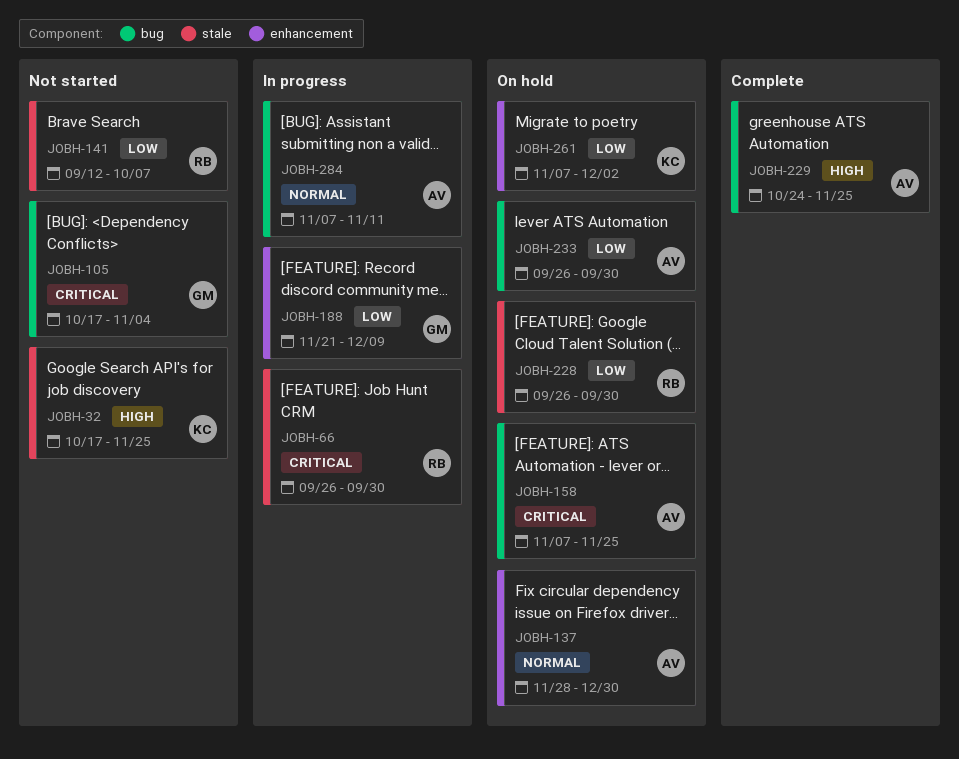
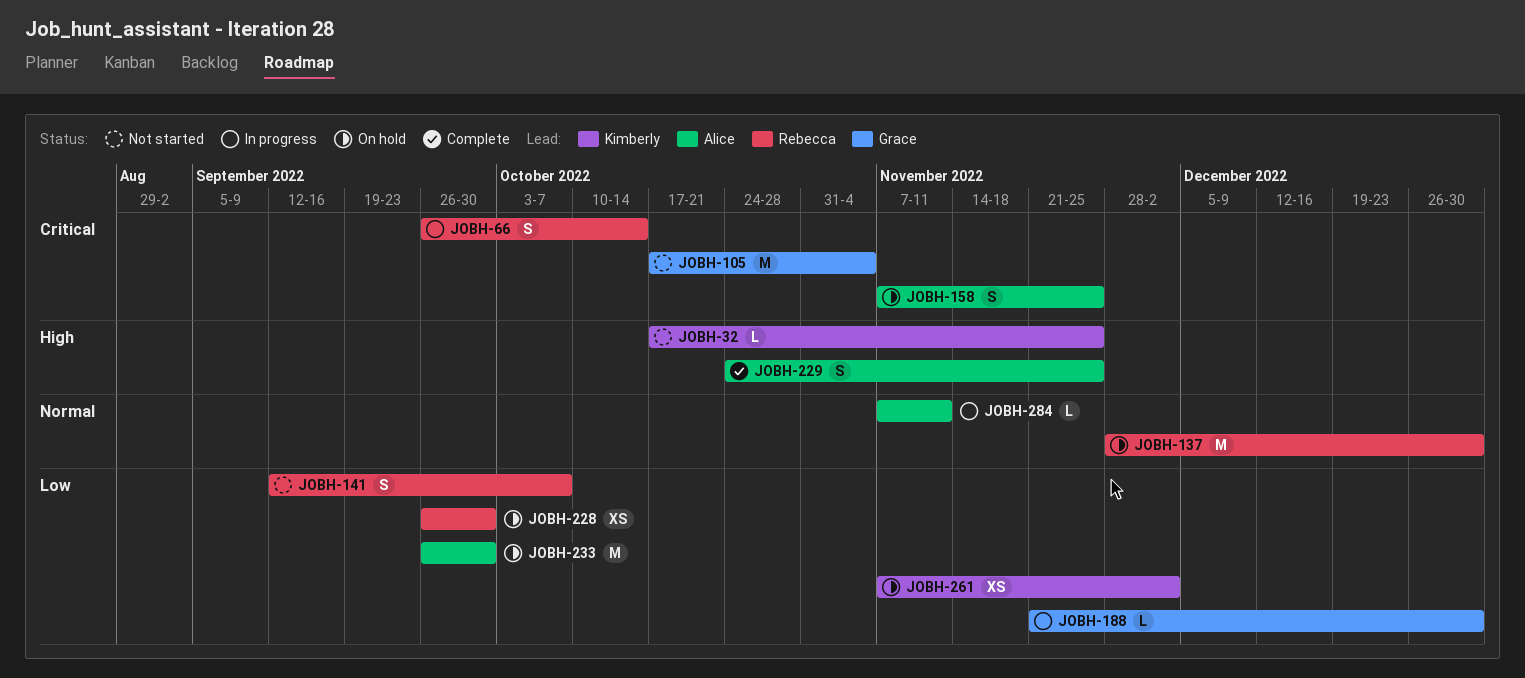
JOBH-66, due: Sep 30 -> Oct 14
JOBH-137, owner: Alice -> Rebecca
JOBH-188, due: Dec 9 -> Dec 30

